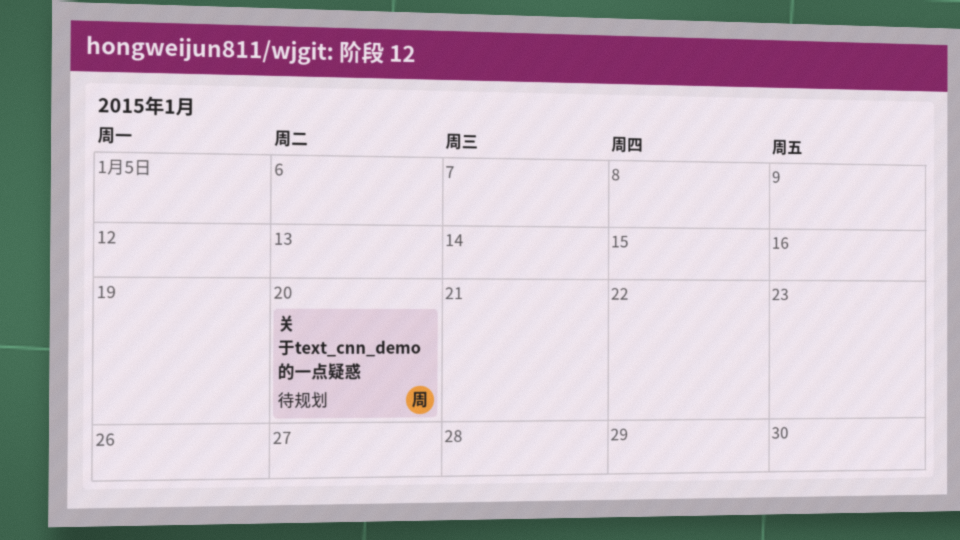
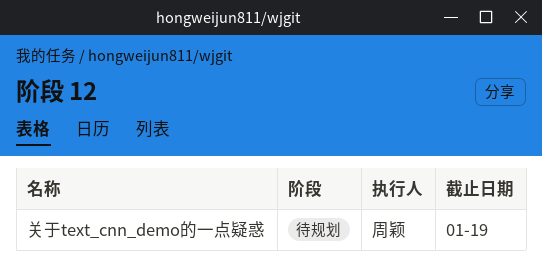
关于text_cnn_demo的一点疑惑, due: Jan 20 -> Jan 19

